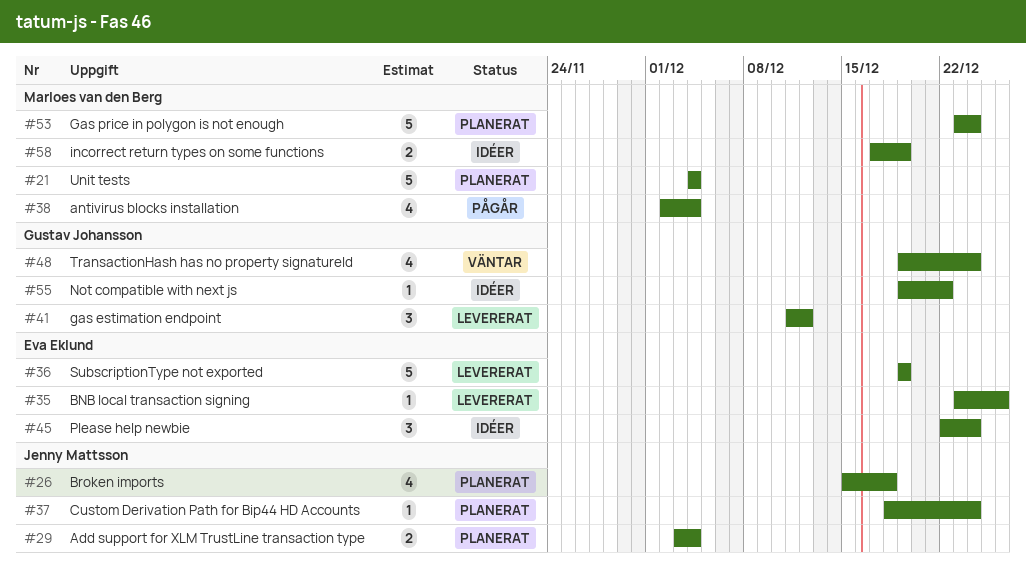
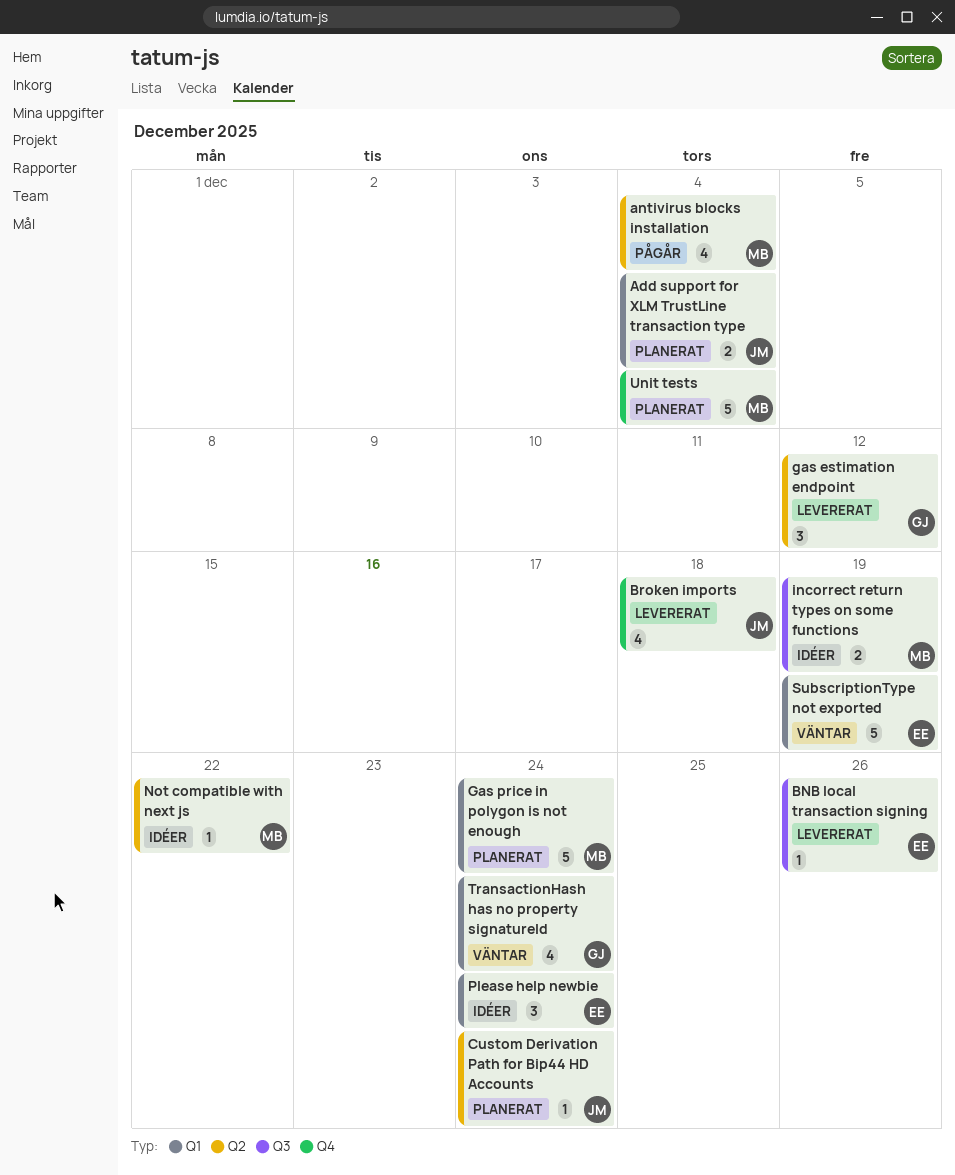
Broken imports, status: Planerat -> Levererat
Not compatible with next js, owner: Gustav Johansson -> Marloes van den Berg
SubscriptionType not exported, status: Levererat -> Väntar

